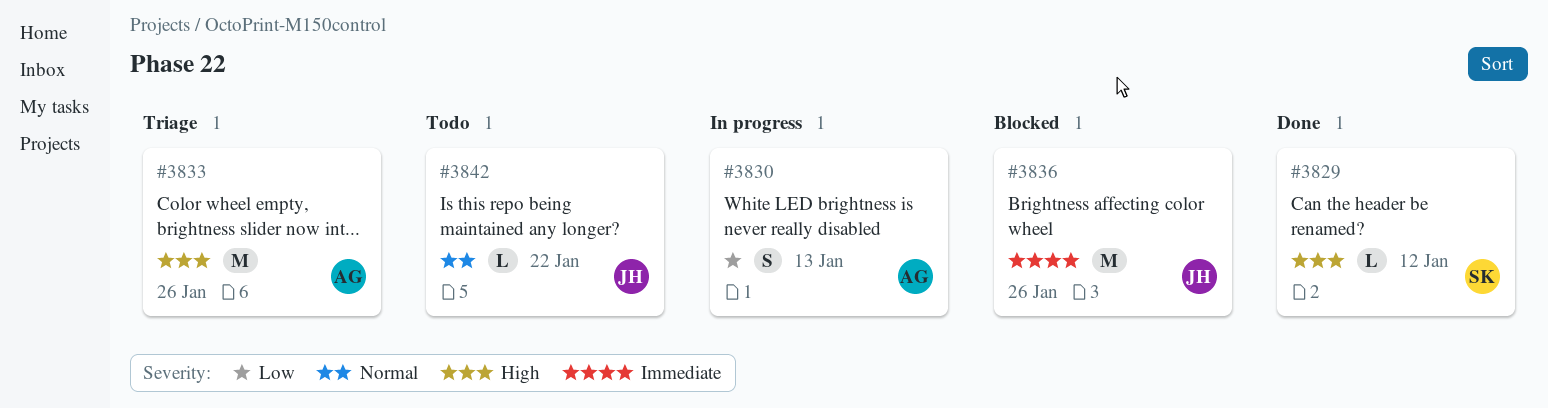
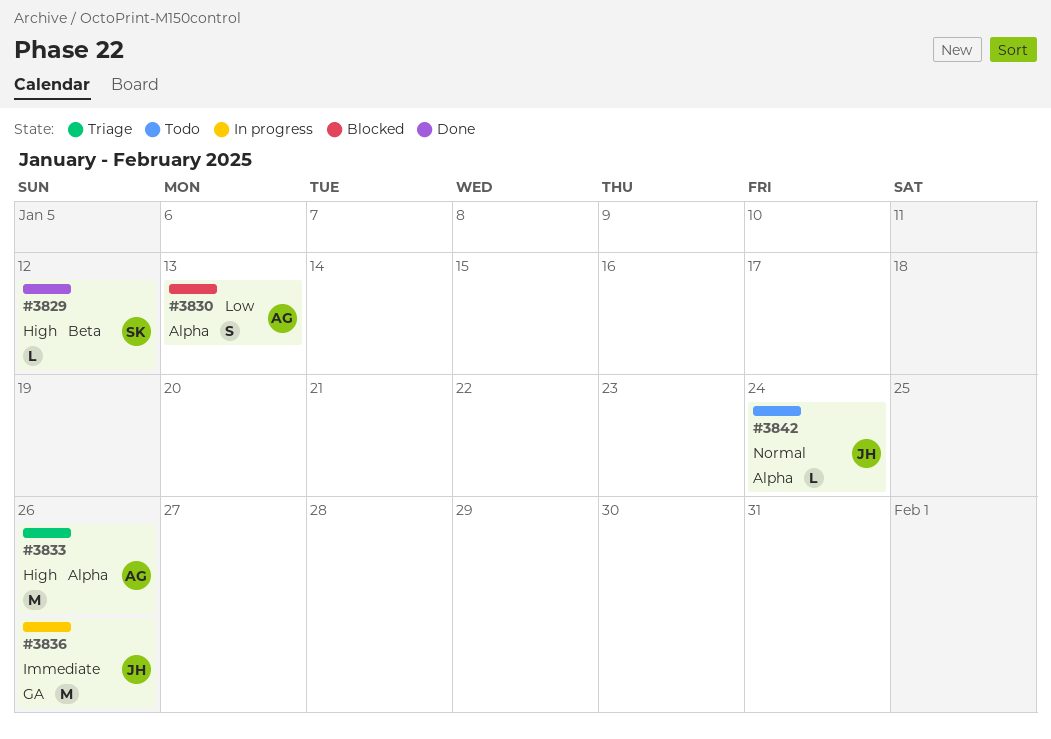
#3830, status: In progress -> Blocked
#3836, status: Blocked -> In progress
#3842, due: Jan 22 -> Jan 24

